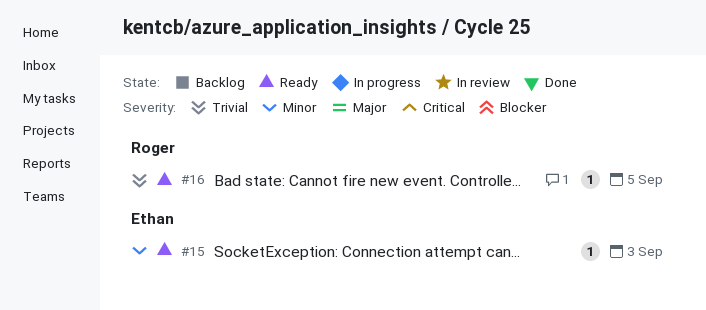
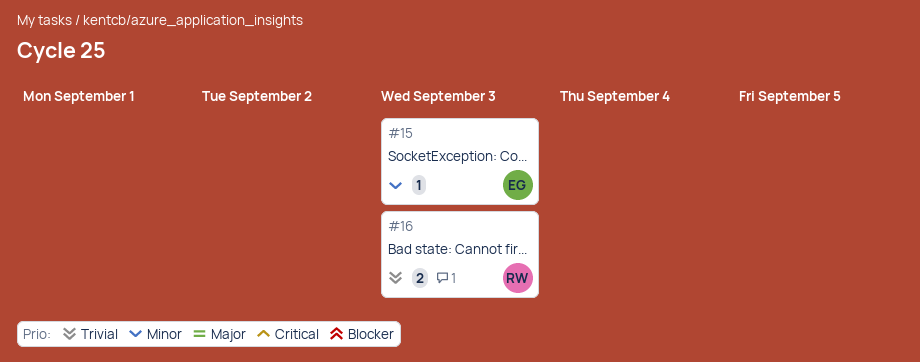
#16, estimate: 1 -> 2
#16, due: Sep 5 -> Sep 3

